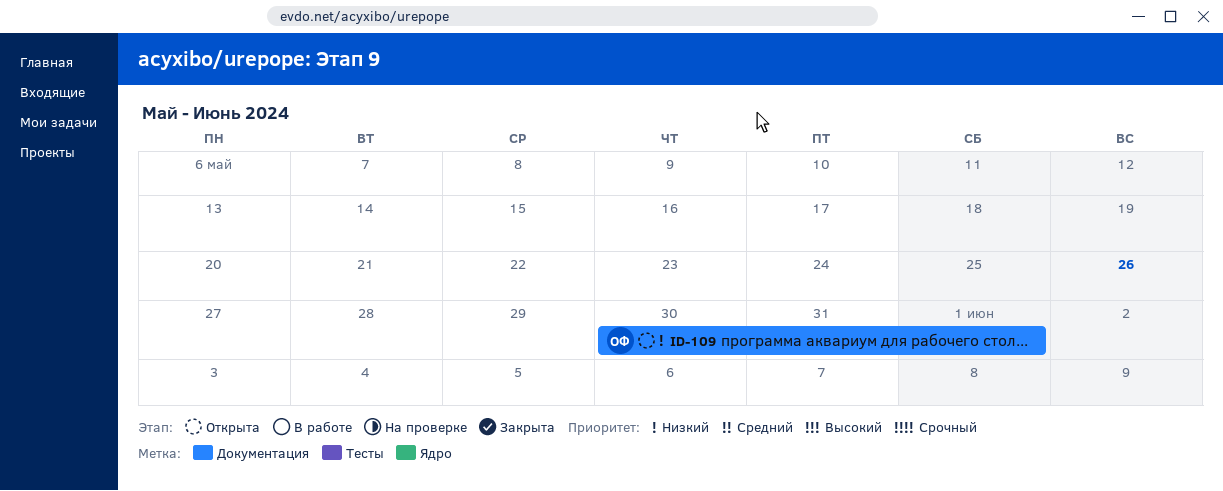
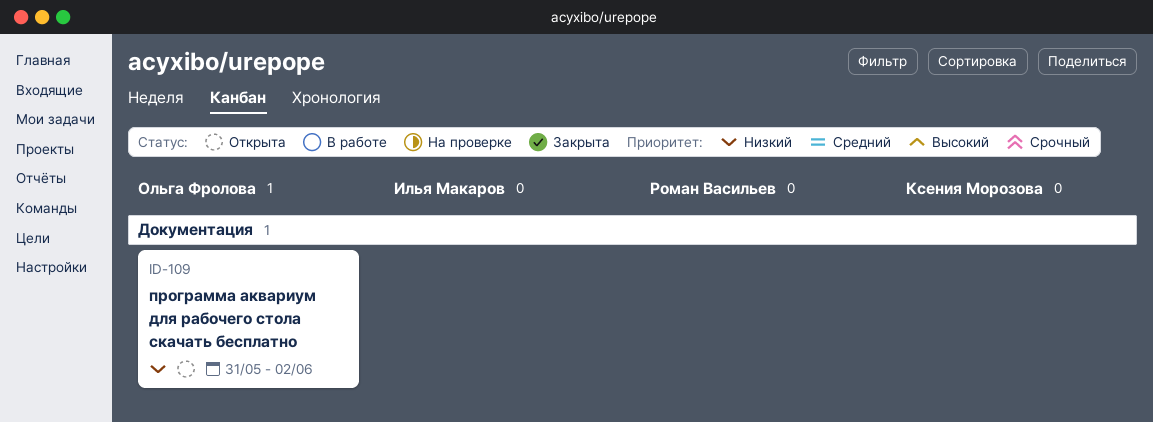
ID-109, start: May 30 -> May 31
ID-109, due: Jun 1 -> Jun 2

